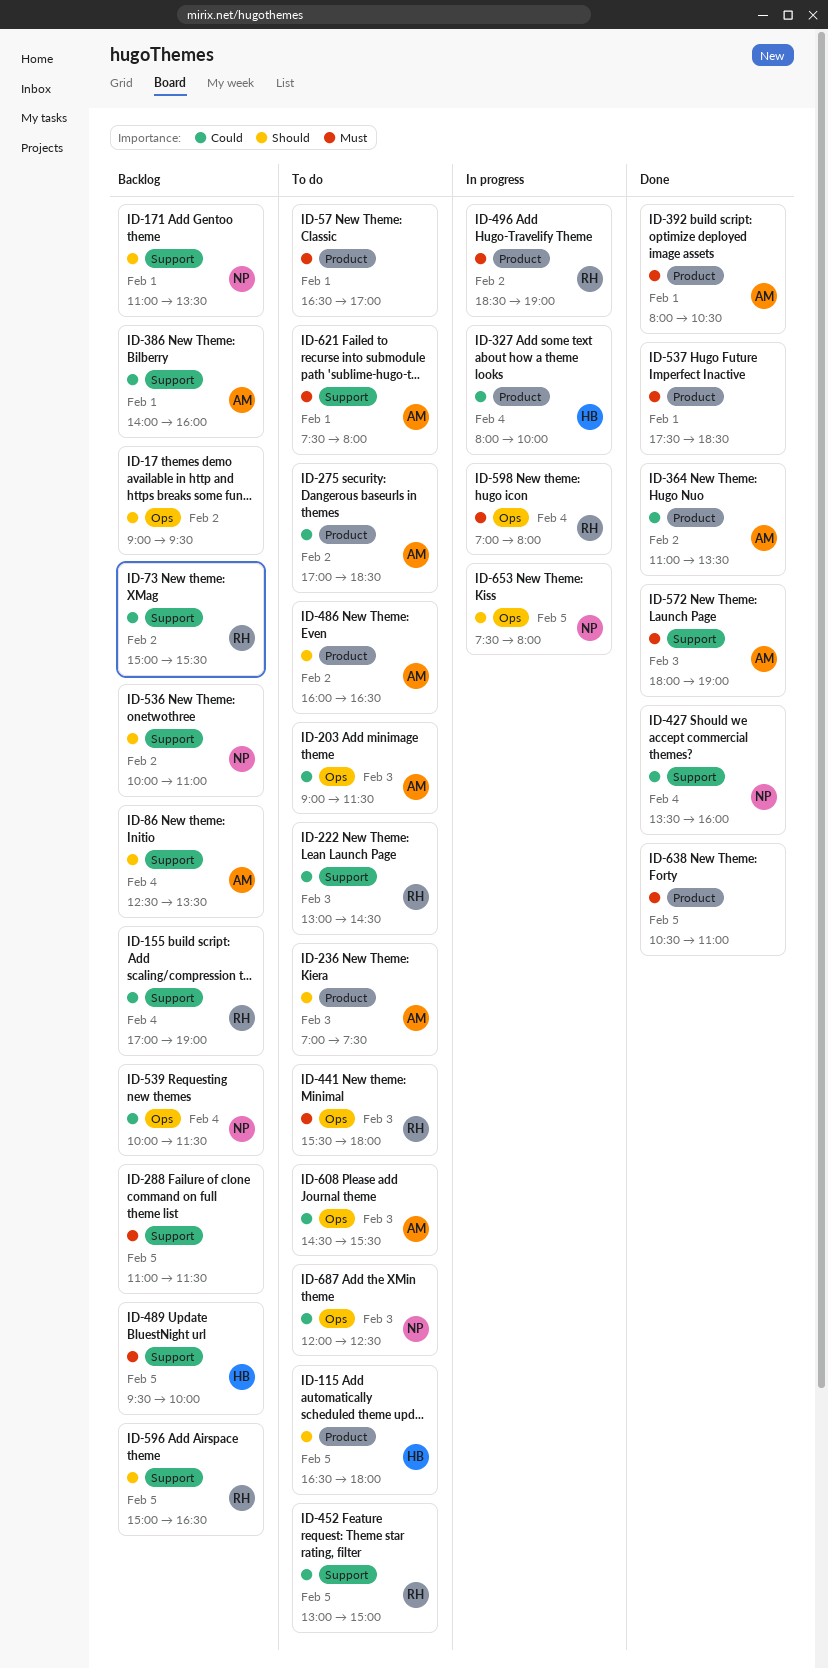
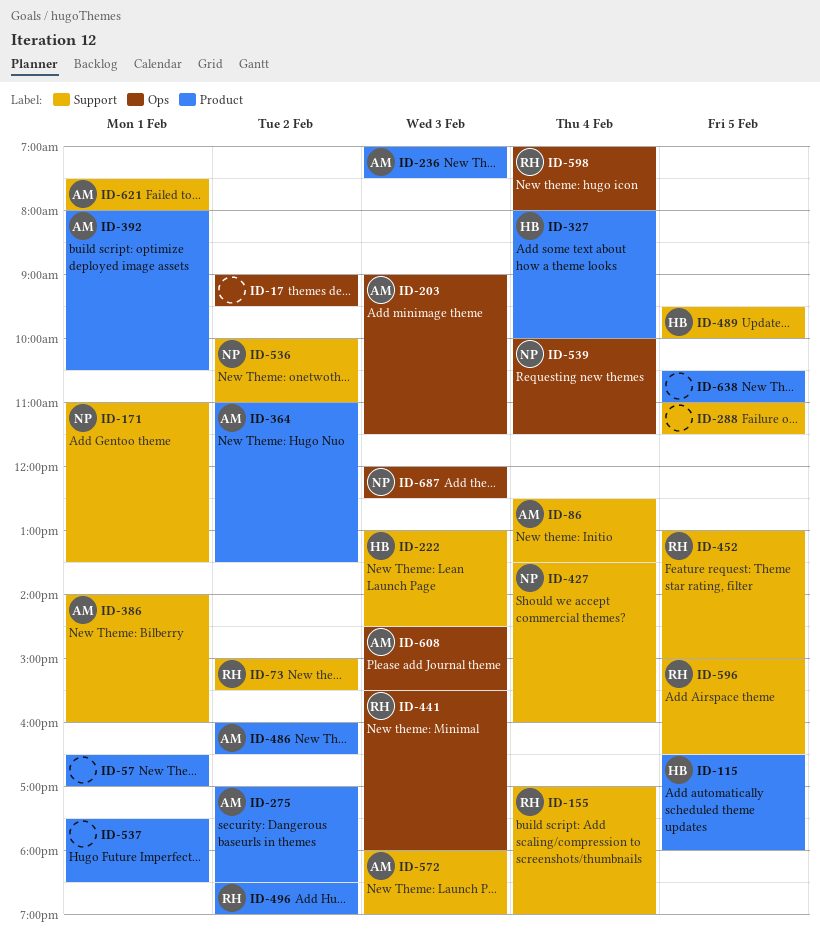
ID-222, owner: RH -> HB
ID-653: present -> none

